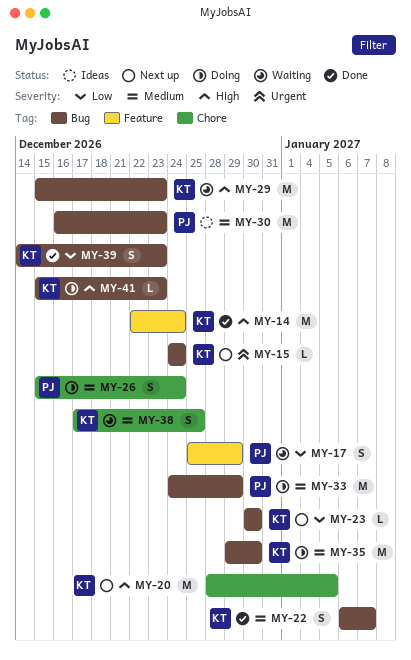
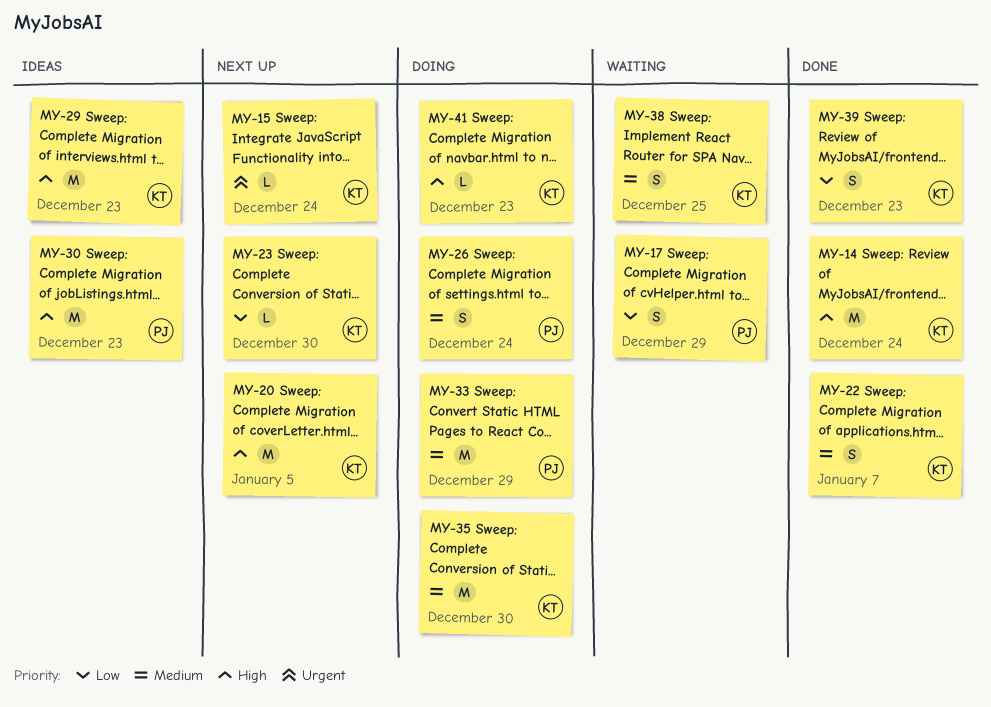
MY-29, status: Waiting -> Ideas
MY-30, priority: Medium -> High

